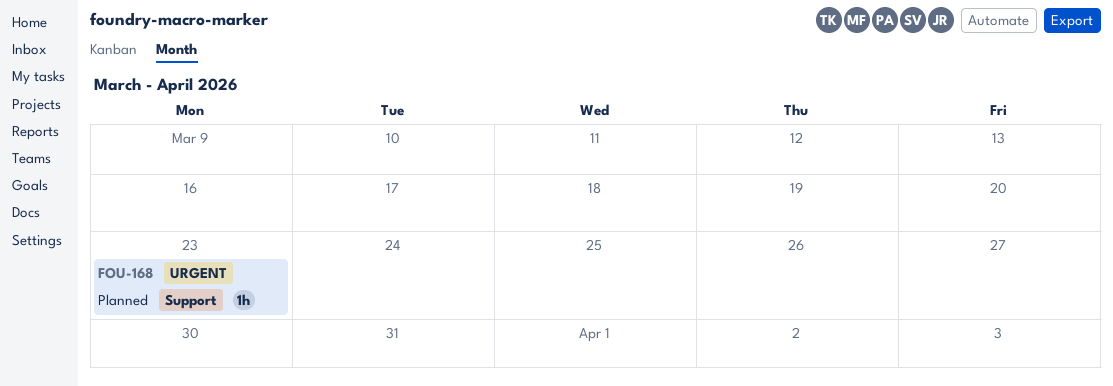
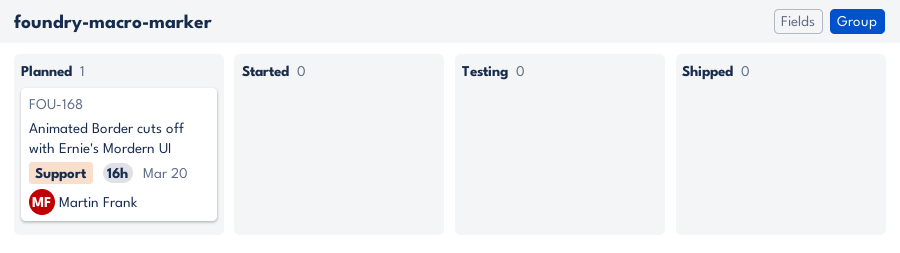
FOU-168, estimate: 1h -> 16h
FOU-168, due: Mar 23 -> Mar 20

